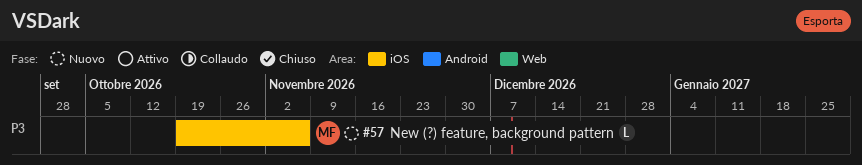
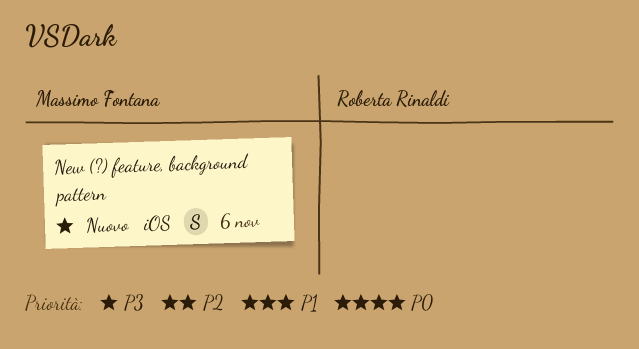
New (?) feature, background pattern, estimate: L -> S

